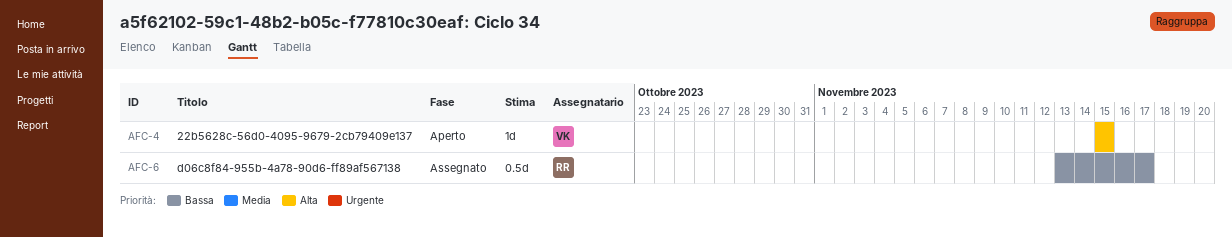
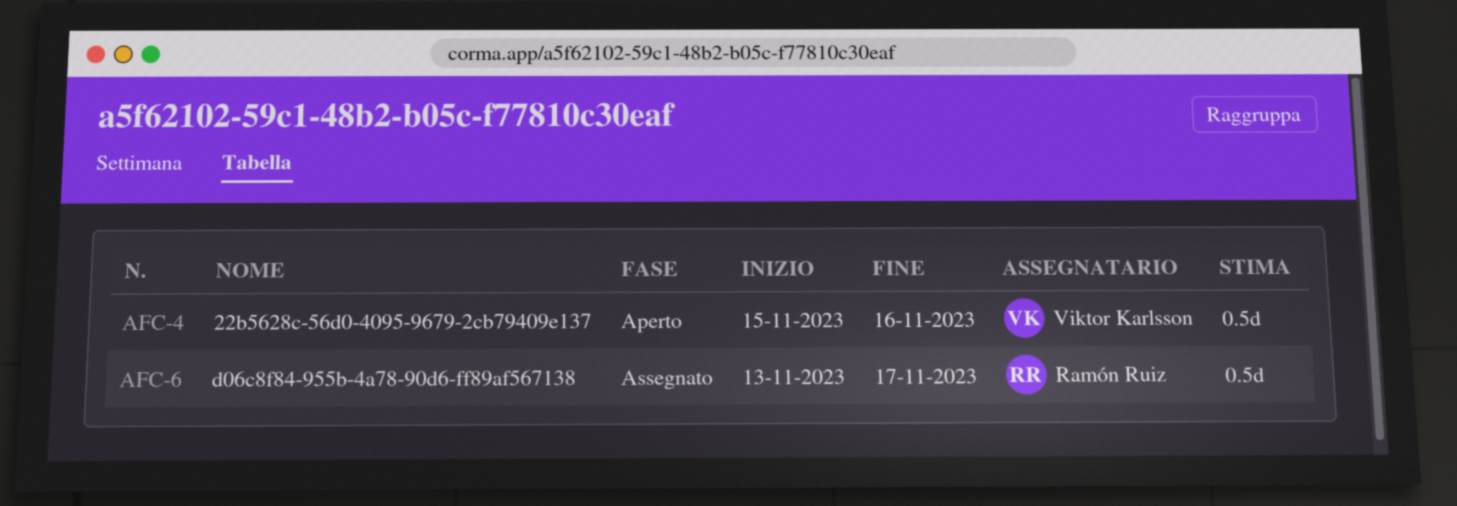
AFC-4, estimate: 1d -> 0.5d
AFC-4, due: Nov 15 -> Nov 16

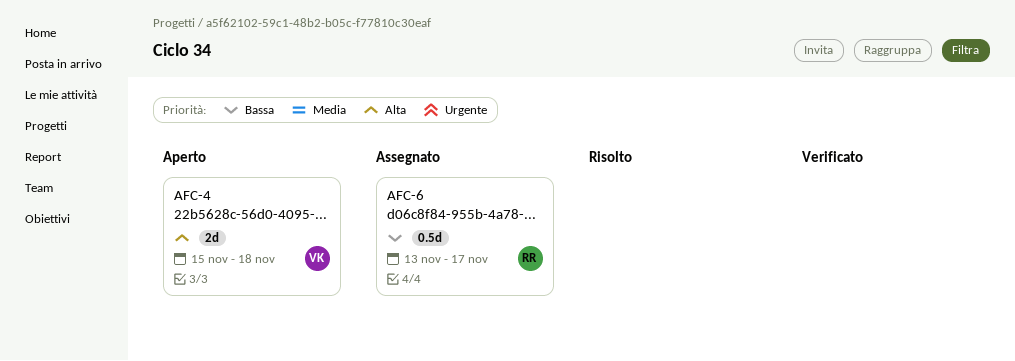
AFC-4, estimate: 0.5d -> 2d
AFC-4, due: Nov 16 -> Nov 18

